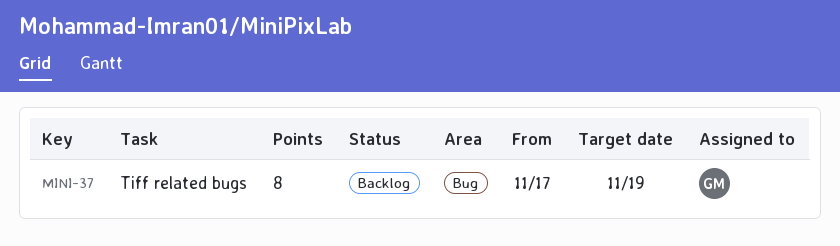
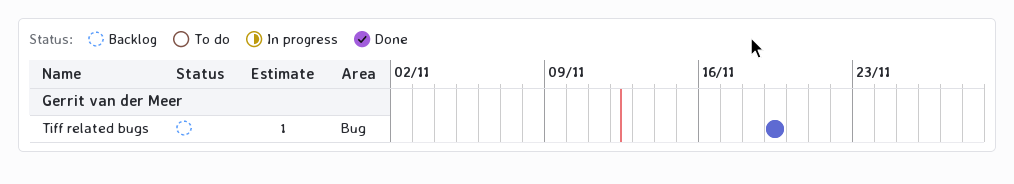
Tiff related bugs, estimate: 8 -> 1
Tiff related bugs, start: Nov 17 -> Nov 19

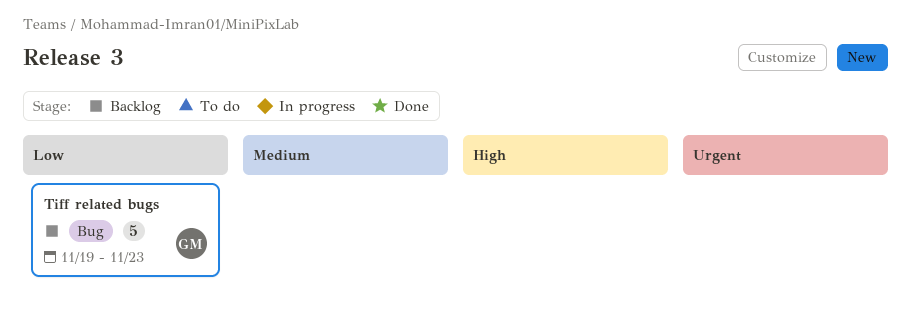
Tiff related bugs, estimate: 1 -> 5
Tiff related bugs, due: Nov 19 -> Nov 23

